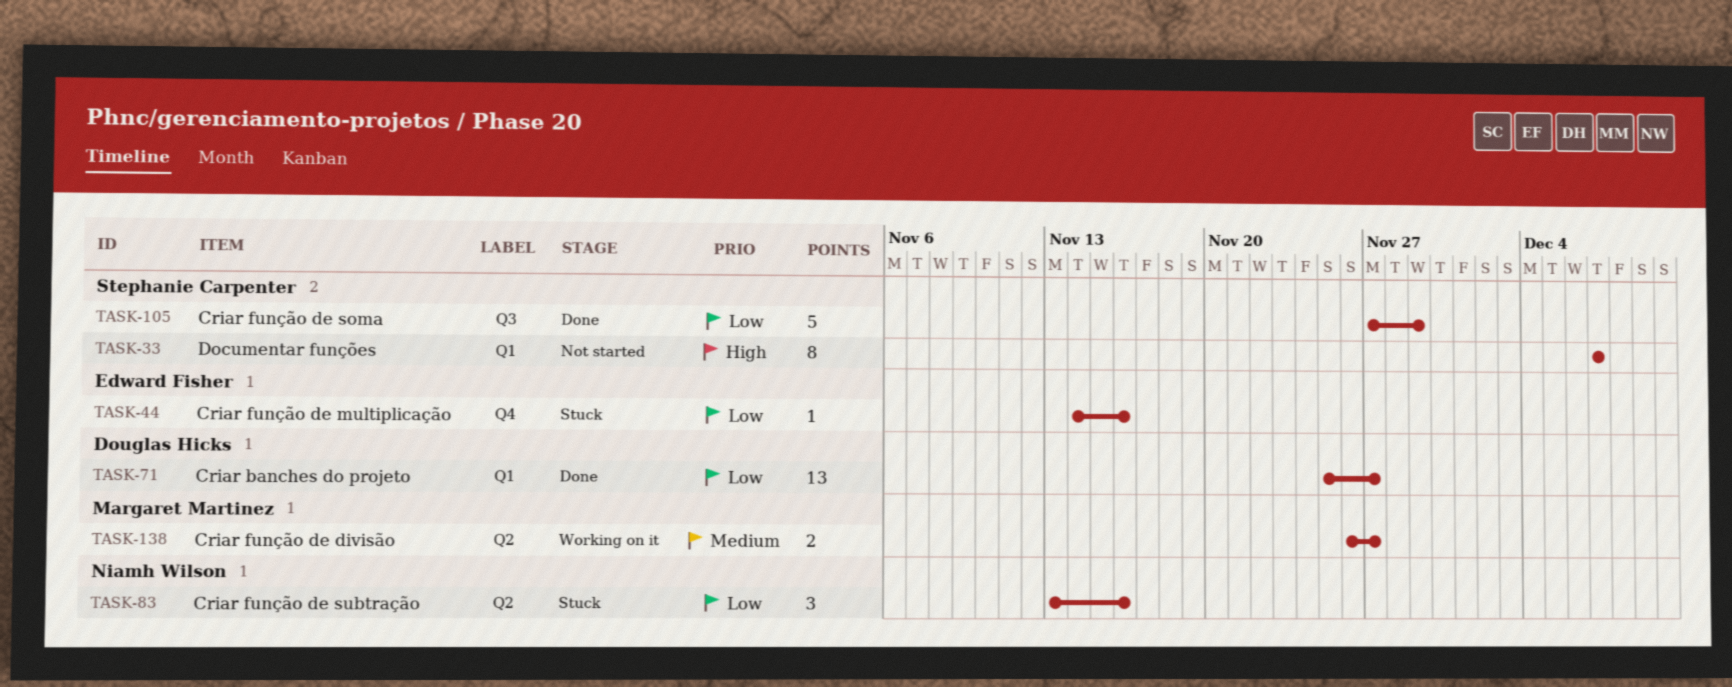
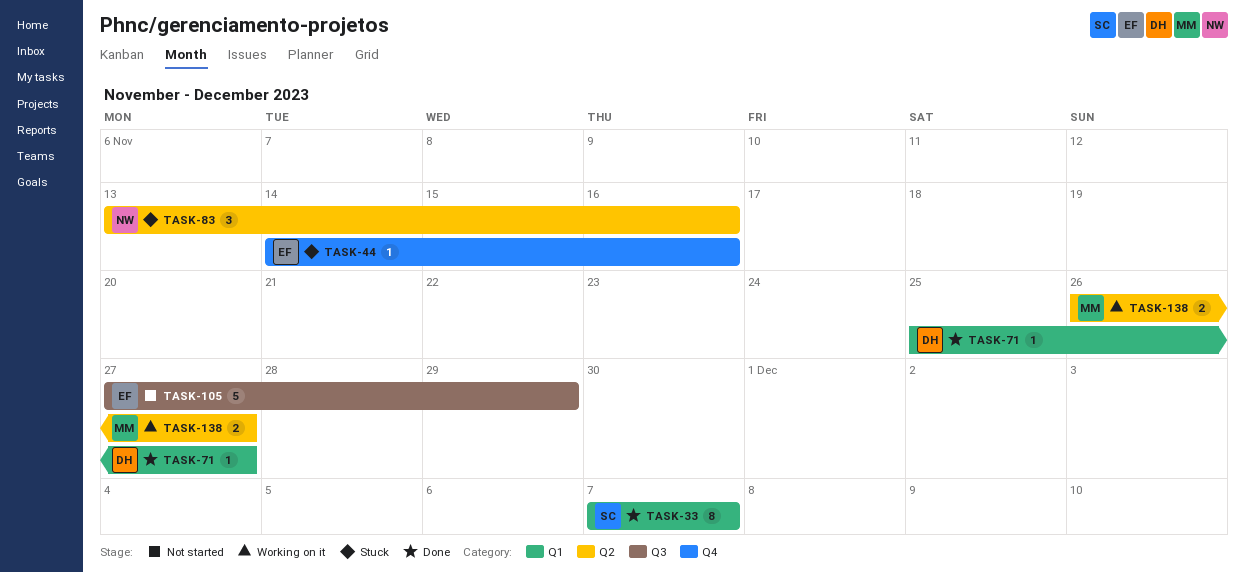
TASK-33, status: Not started -> Done
TASK-71, estimate: 13 -> 1
TASK-105, status: Done -> Not started
TASK-105, owner: Stephanie Carpenter -> Edward Fisher

